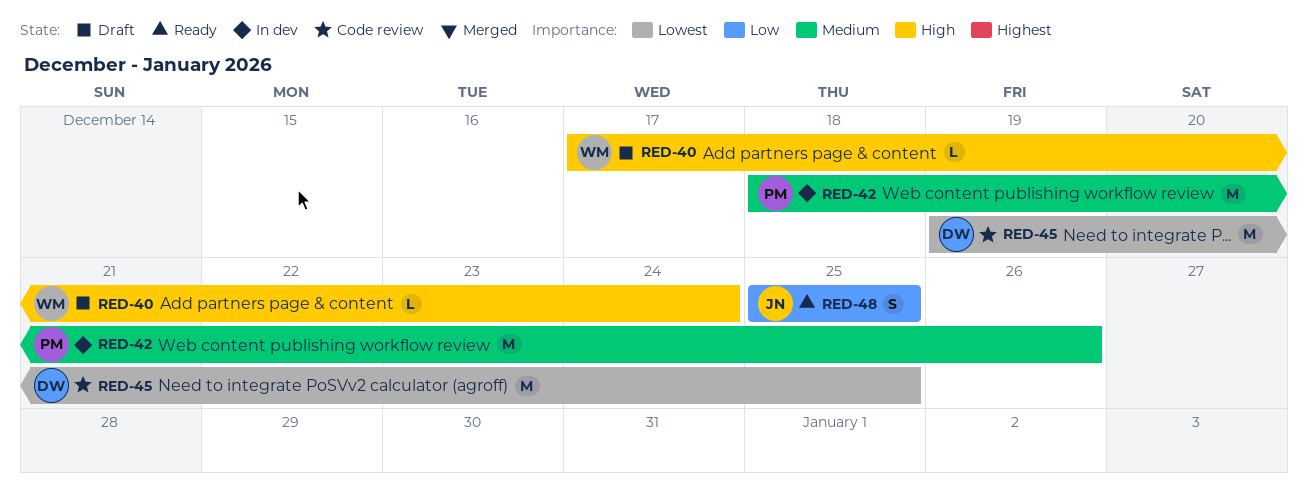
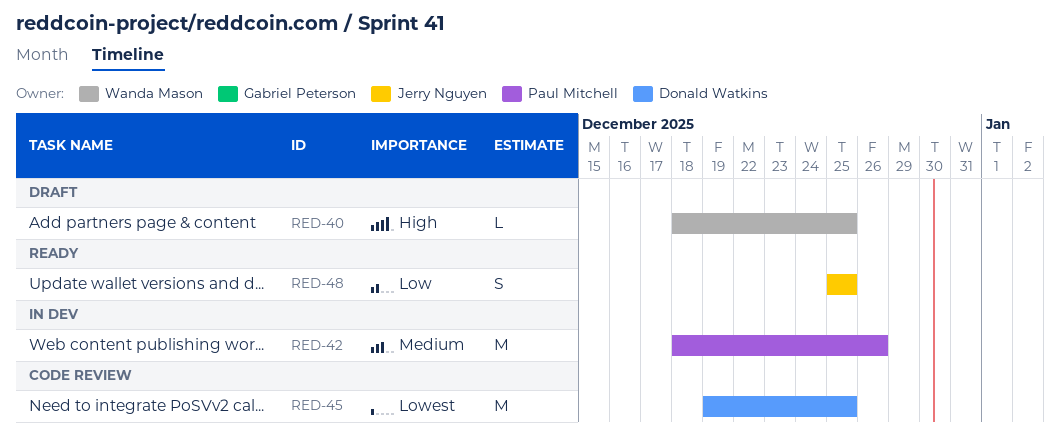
RED-40, start: Dec 17 -> Dec 18
RED-40, due: Dec 24 -> Dec 25

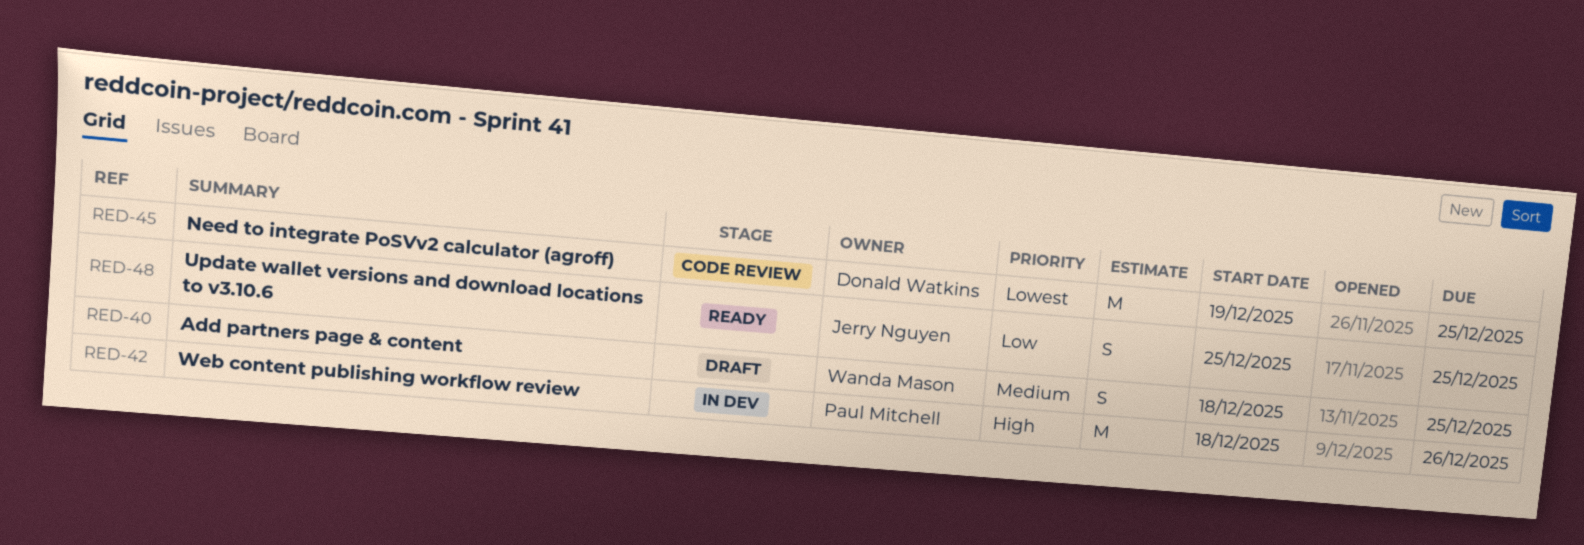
RED-40, priority: High -> Medium
RED-40, estimate: L -> S
RED-42, priority: Medium -> High

